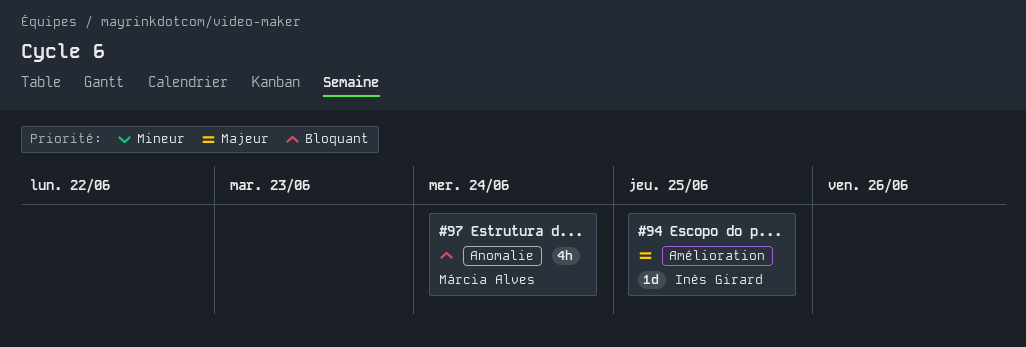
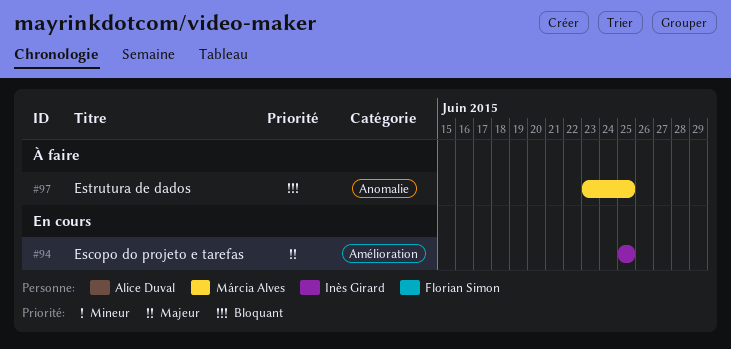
#97, due: Jun 24 -> Jun 25

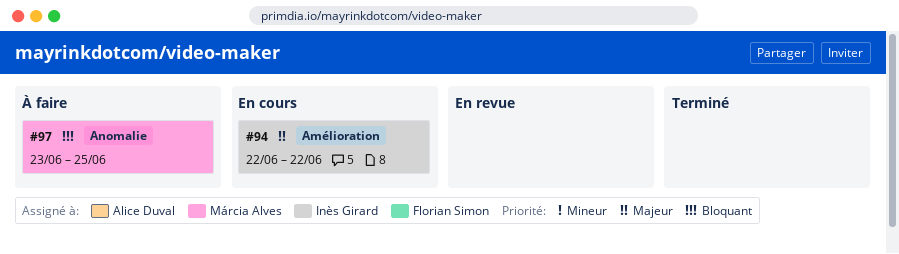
#94, start: Jun 25 -> Jun 22
#94, due: Jun 25 -> Jun 22

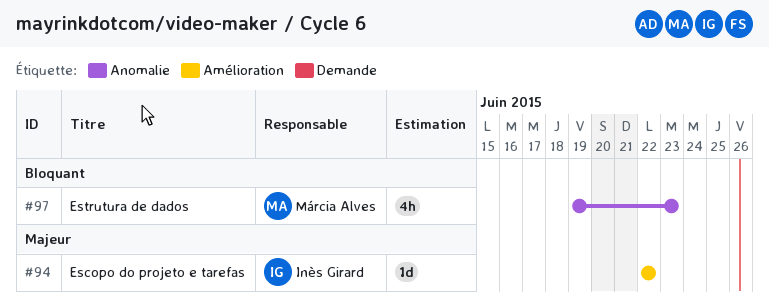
#97, start: Jun 23 -> Jun 19
#97, due: Jun 25 -> Jun 23

